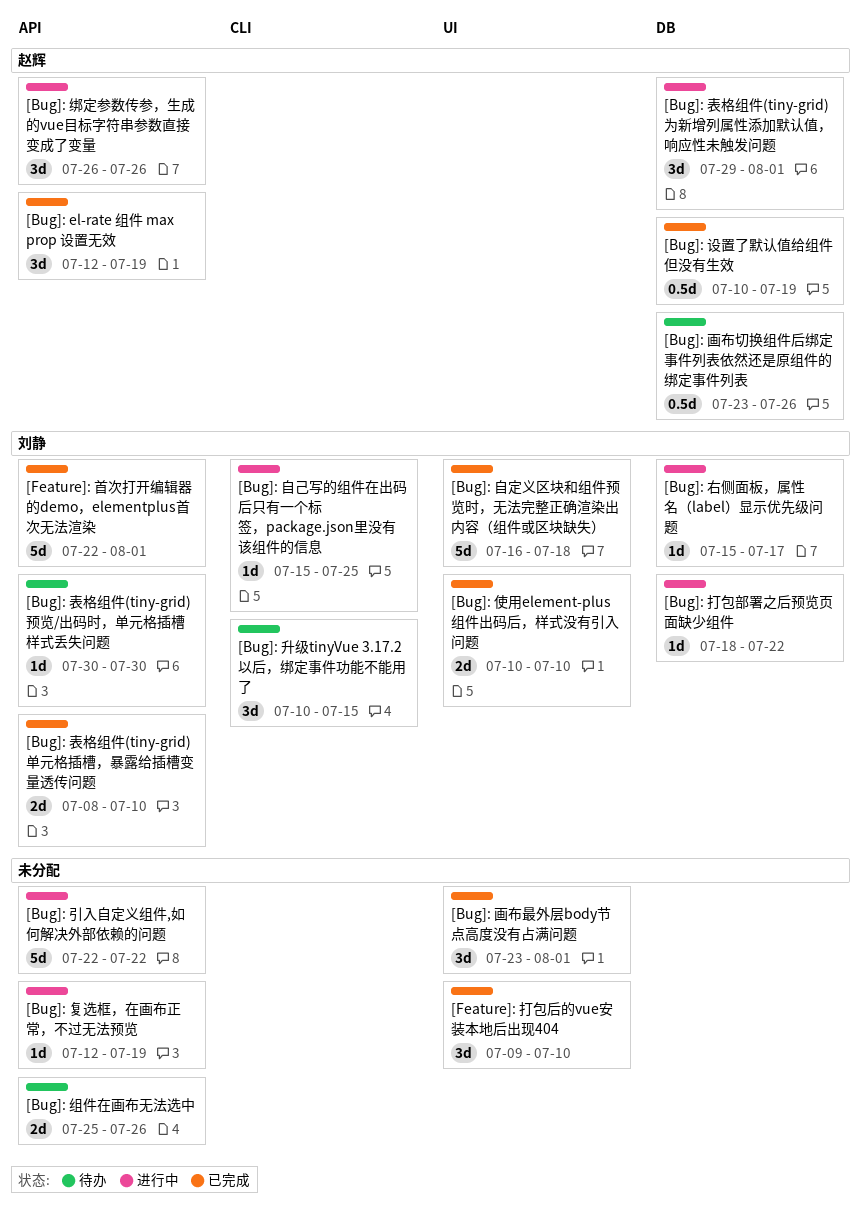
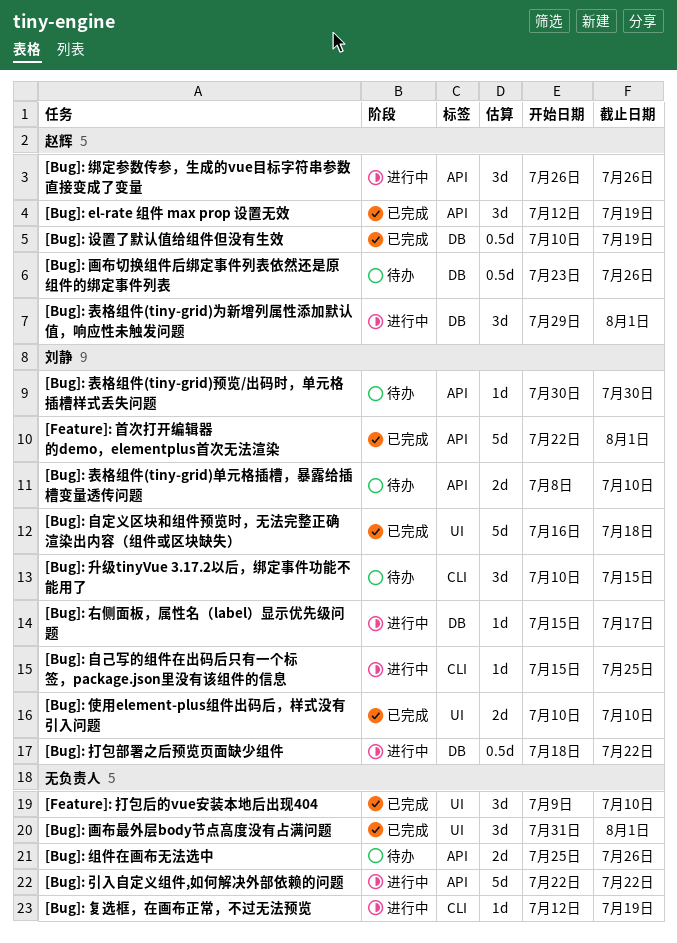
[Bug]: 复选框，在画布正常，不过无法预览, label: API -> CLI
[Bug]: 打包部署之后预览页面缺少组件, estimate: 1d -> 0.5d
[Bug]: 画布最外层body节点高度没有占满问题, start: Jul 23 -> Jul 31
[Bug]: 表格组件(tiny-grid)单元格插槽，暴露给插槽变量透传问题, status: 已完成 -> 待办

